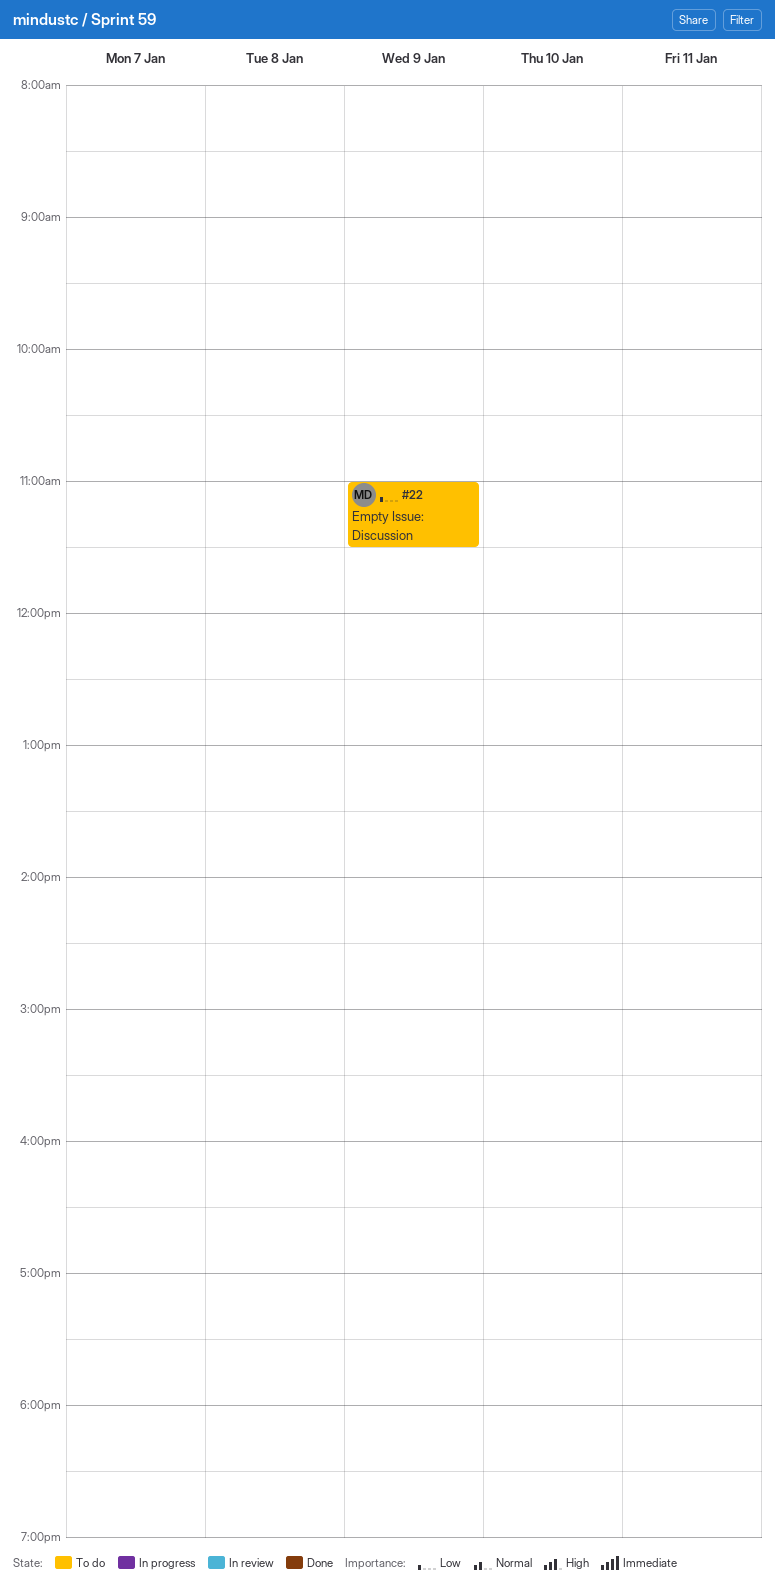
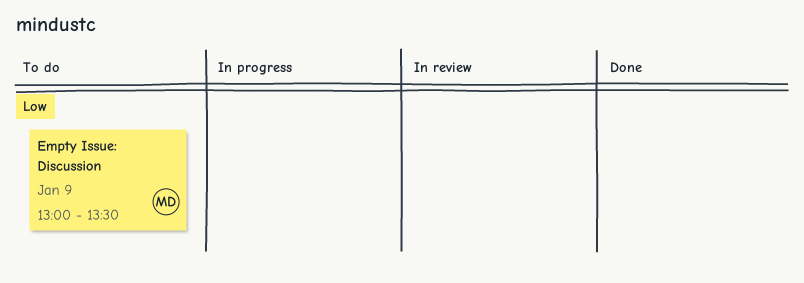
Empty Issue: Discussion, begins: 11:00 -> 13:00
Empty Issue: Discussion, ends: 11:30 -> 13:30

